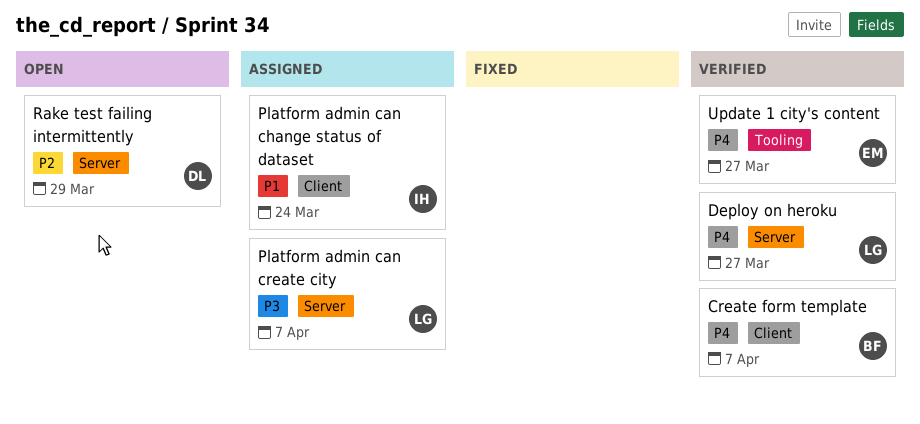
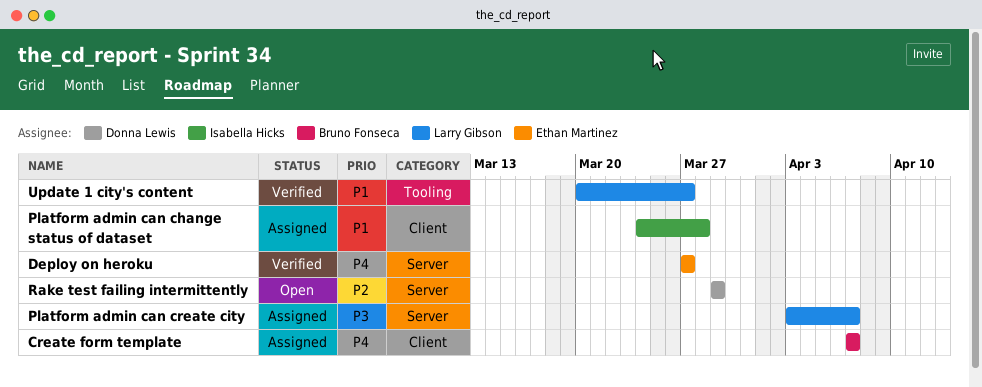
Create form template, status: Verified -> Assigned
Deploy on heroku, owner: Larry Gibson -> Ethan Martinez
Platform admin can change status of dataset, due: Mar 24 -> Mar 28
Update 1 city's content, owner: Ethan Martinez -> Larry Gibson
Update 1 city's content, priority: P4 -> P1

